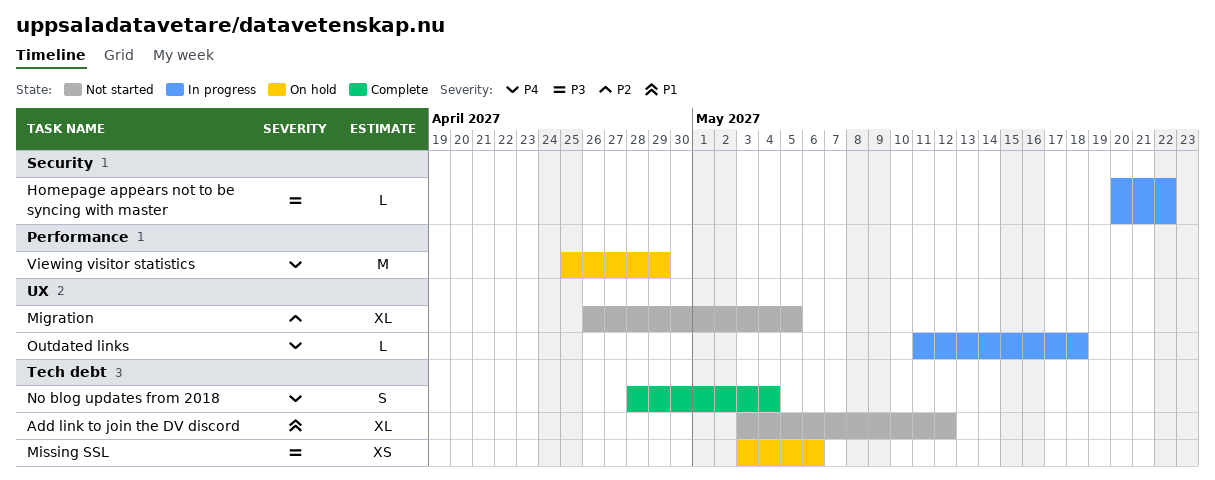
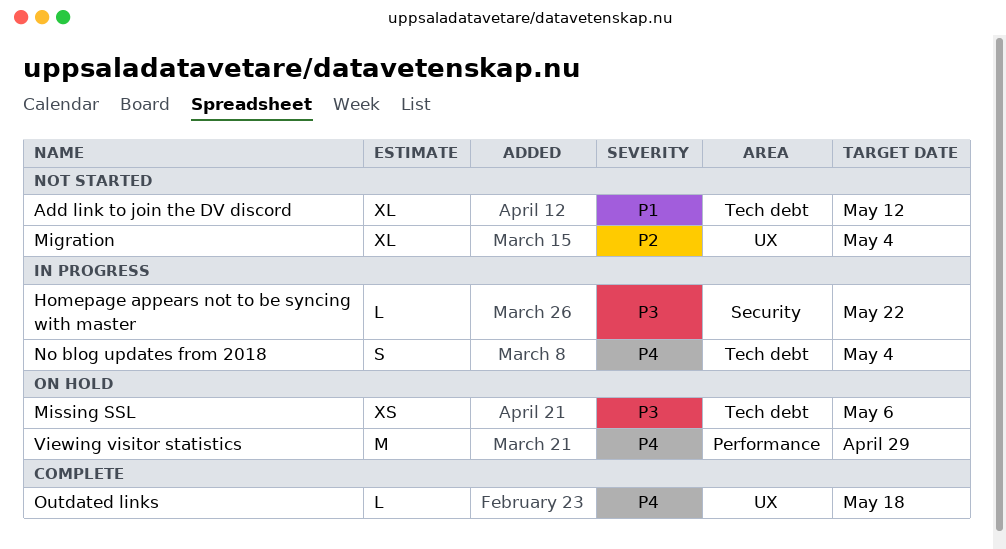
Migration, due: May 5 -> May 4
No blog updates from 2018, status: Complete -> In progress
Outdated links, status: In progress -> Complete

